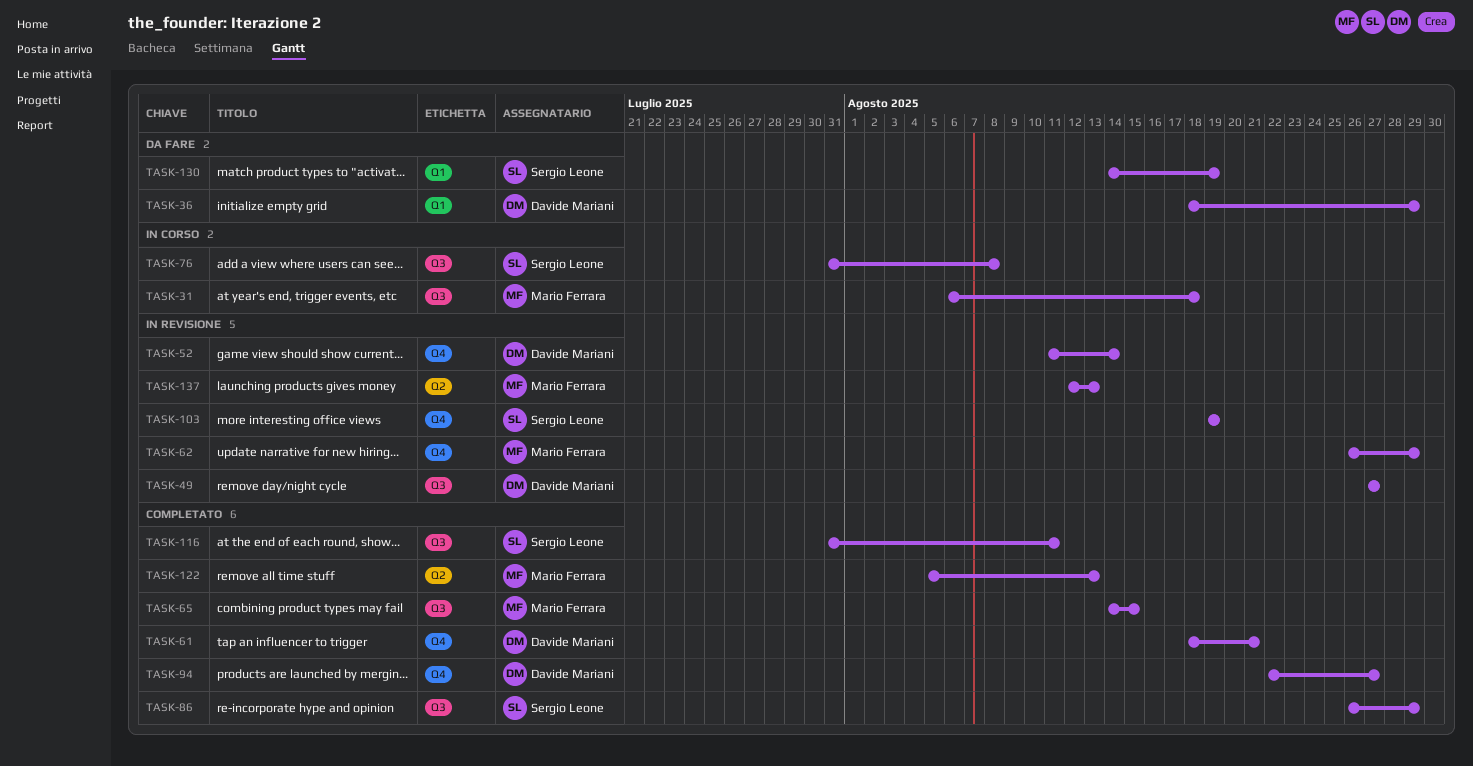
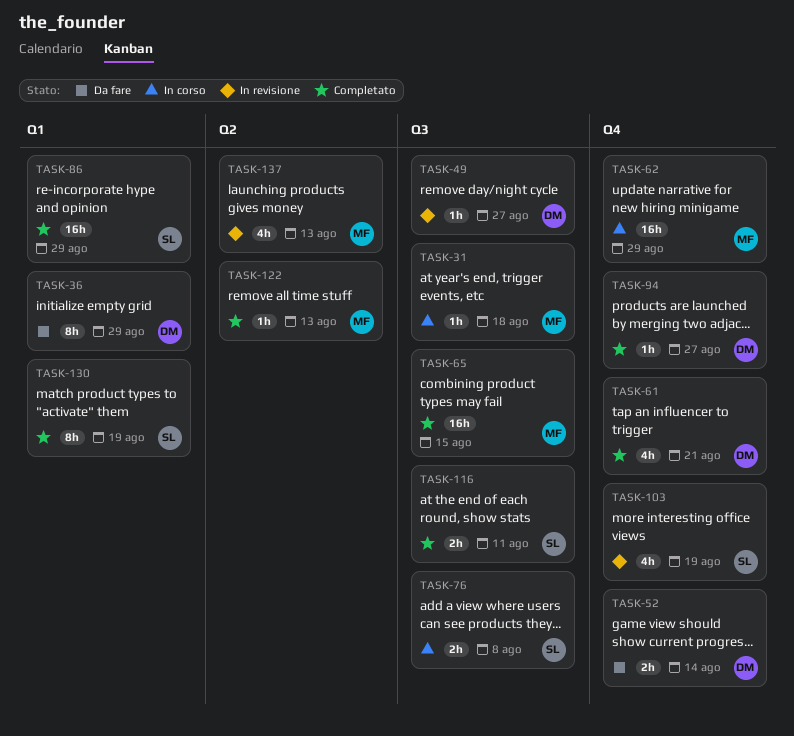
TASK-52, status: In revisione -> Da fare
TASK-62, status: In revisione -> In corso
TASK-86, label: Q3 -> Q1
TASK-130, status: Da fare -> Completato

